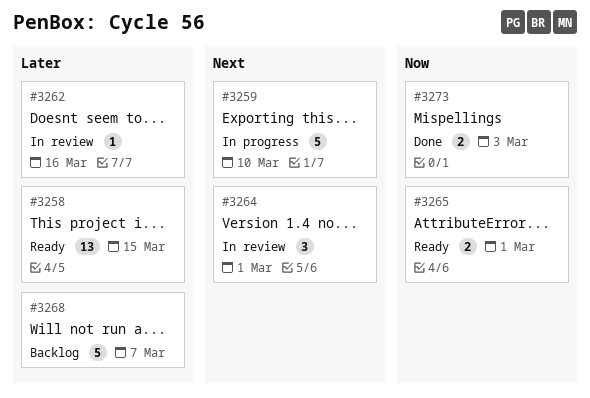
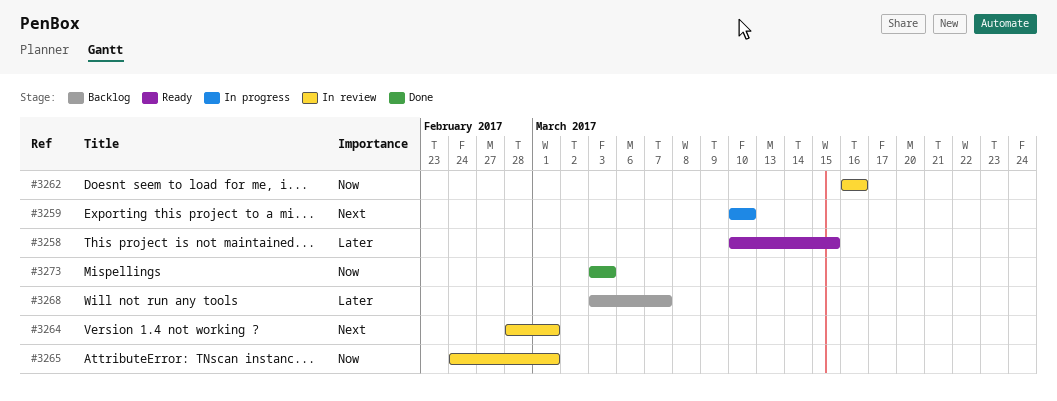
#3262, priority: Later -> Now
#3265, status: Ready -> In review

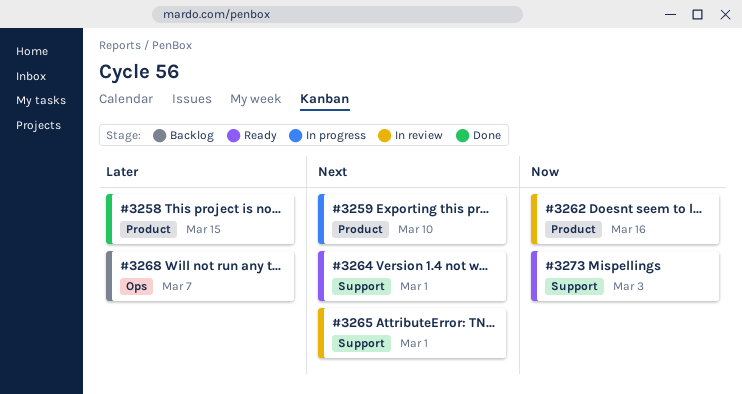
#3258, status: Ready -> Done
#3264, status: In review -> Ready
#3265, priority: Now -> Next
#3273, status: Done -> Ready

